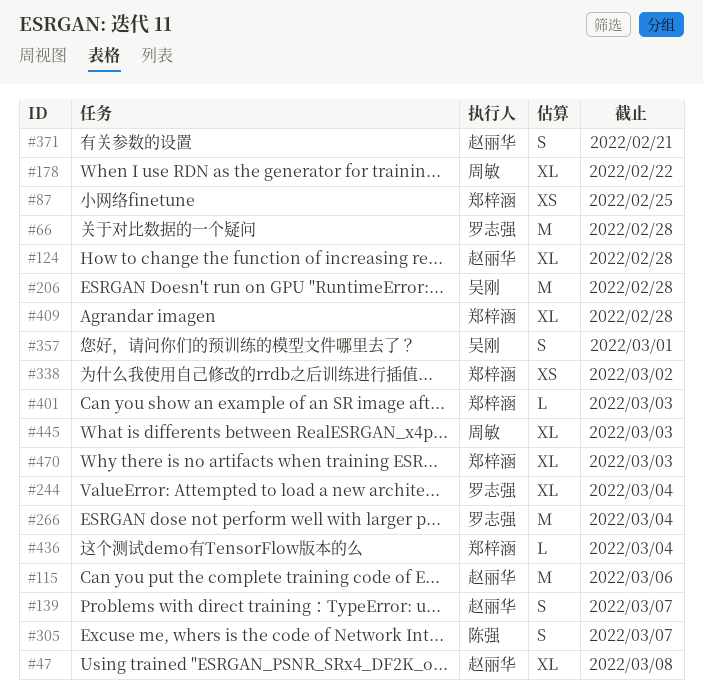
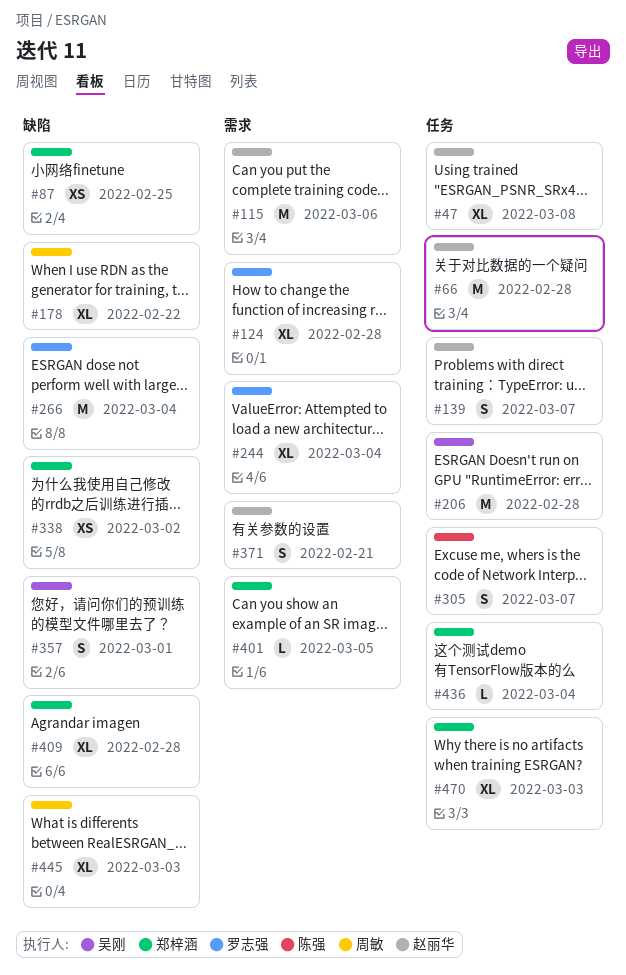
#66, owner: 罗志强 -> 赵丽华
#124, owner: 赵丽华 -> 罗志强
#401, due: Mar 3 -> Mar 5

